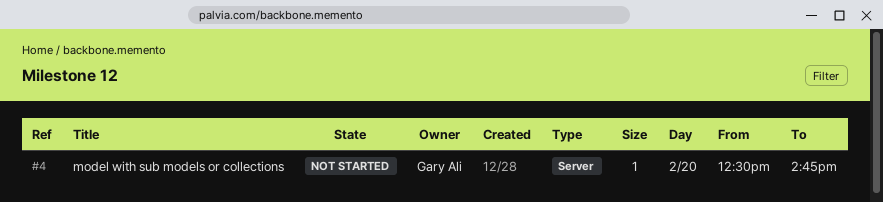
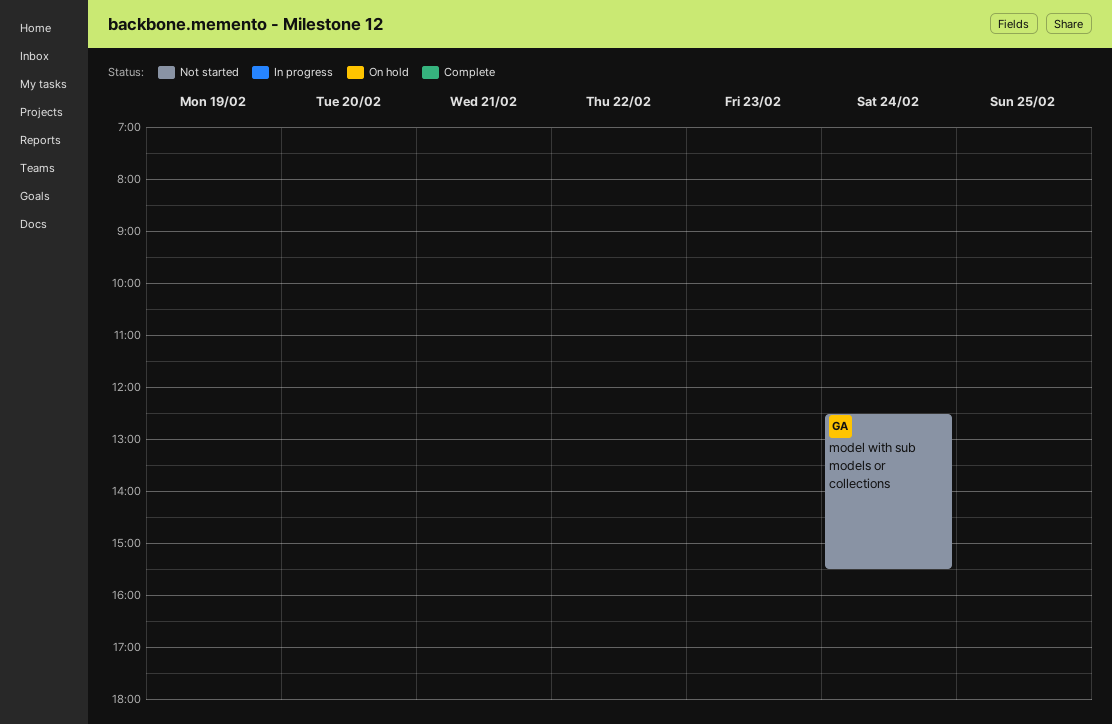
model with sub models or collections, day: Feb 20 -> Feb 24
model with sub models or collections, ends: 14:45 -> 15:30

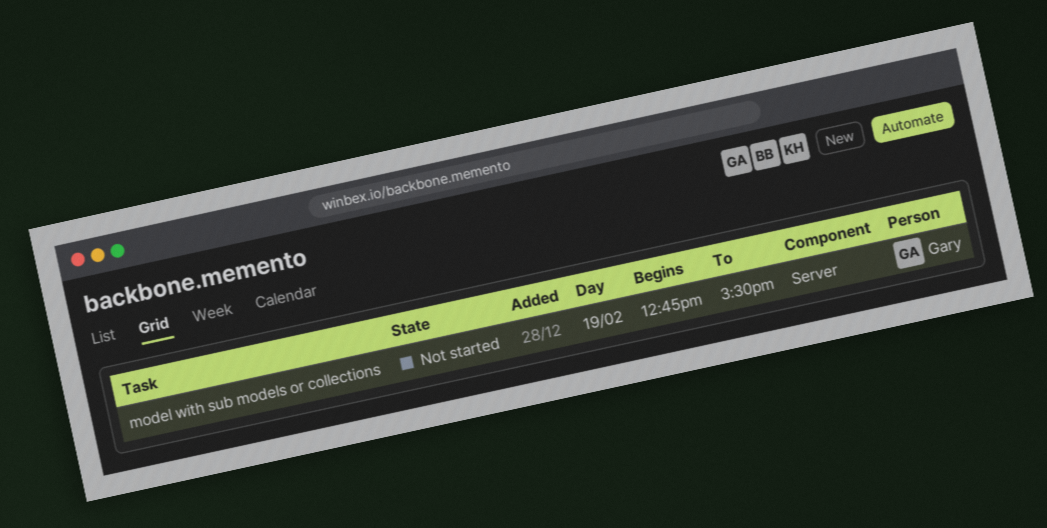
model with sub models or collections, day: Feb 24 -> Feb 19
model with sub models or collections, begins: 12:30 -> 12:45

